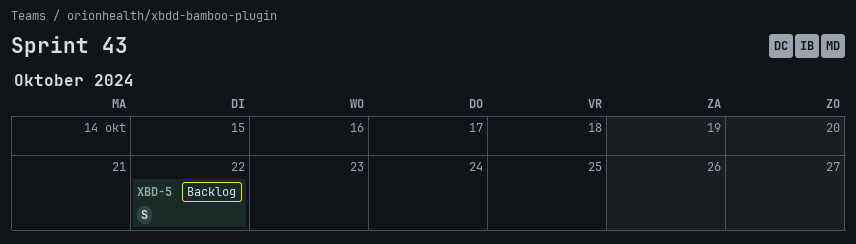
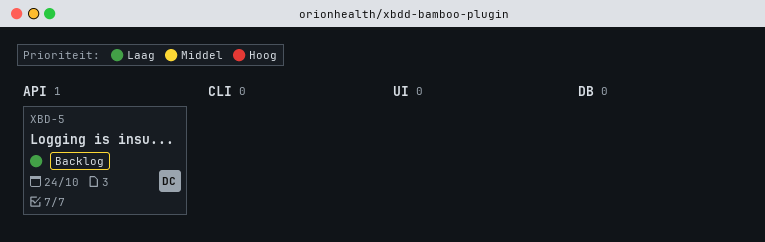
XBD-5, due: Oct 22 -> Oct 24

